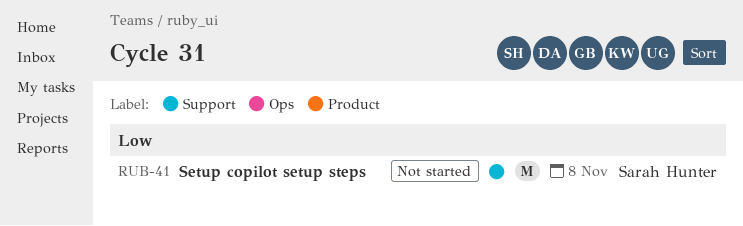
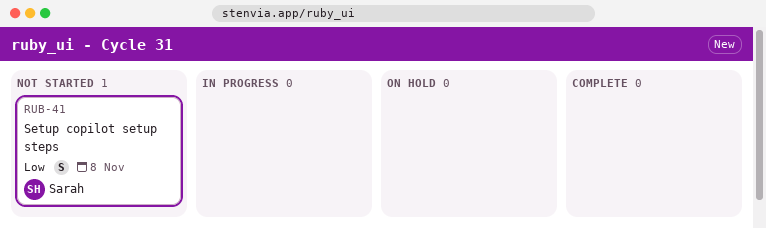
RUB-41, estimate: M -> S

